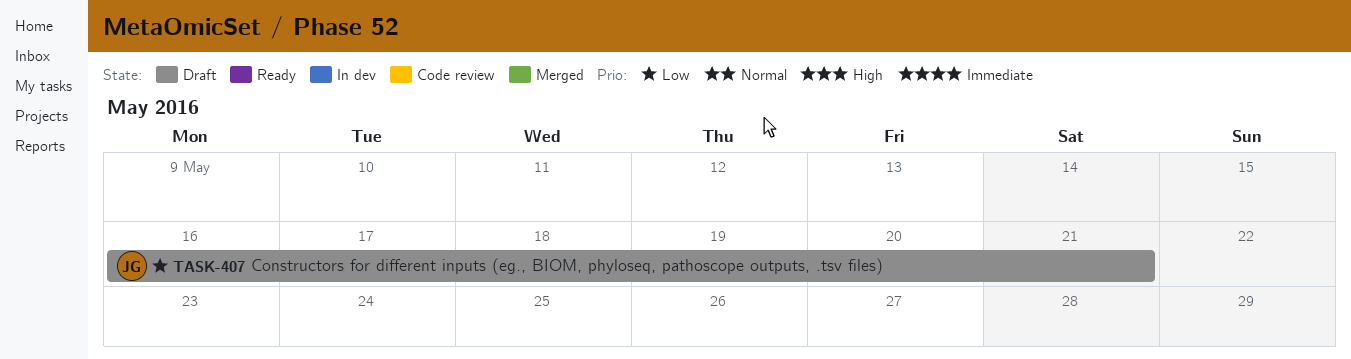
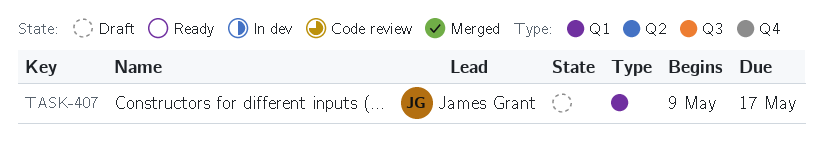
TASK-407, start: May 16 -> May 9
TASK-407, due: May 21 -> May 17

